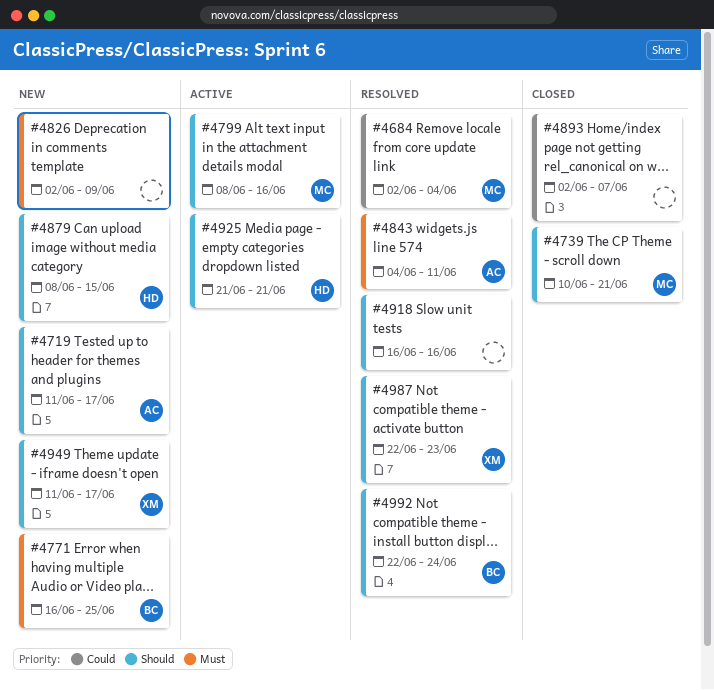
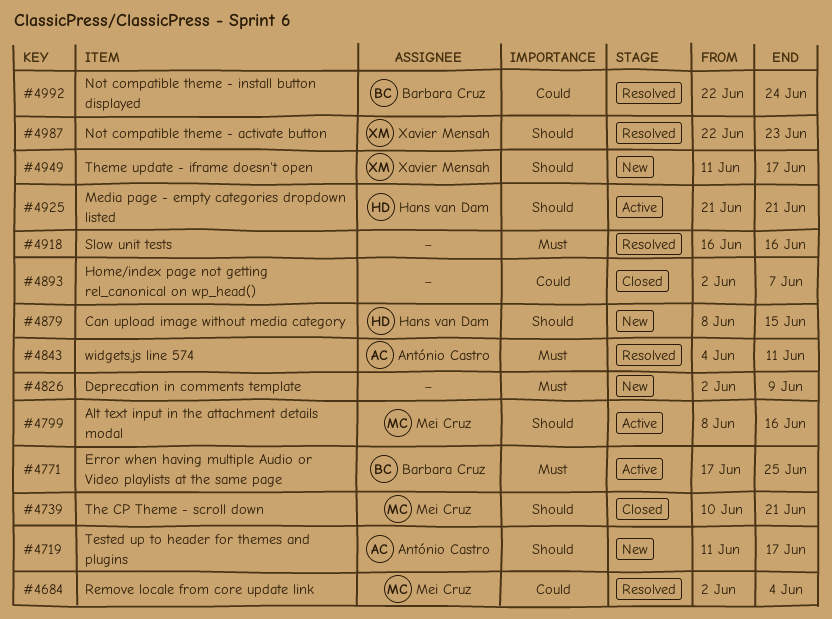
#4771, status: New -> Active
#4771, start: Jun 16 -> Jun 17
#4918, priority: Should -> Must
#4992, priority: Should -> Could

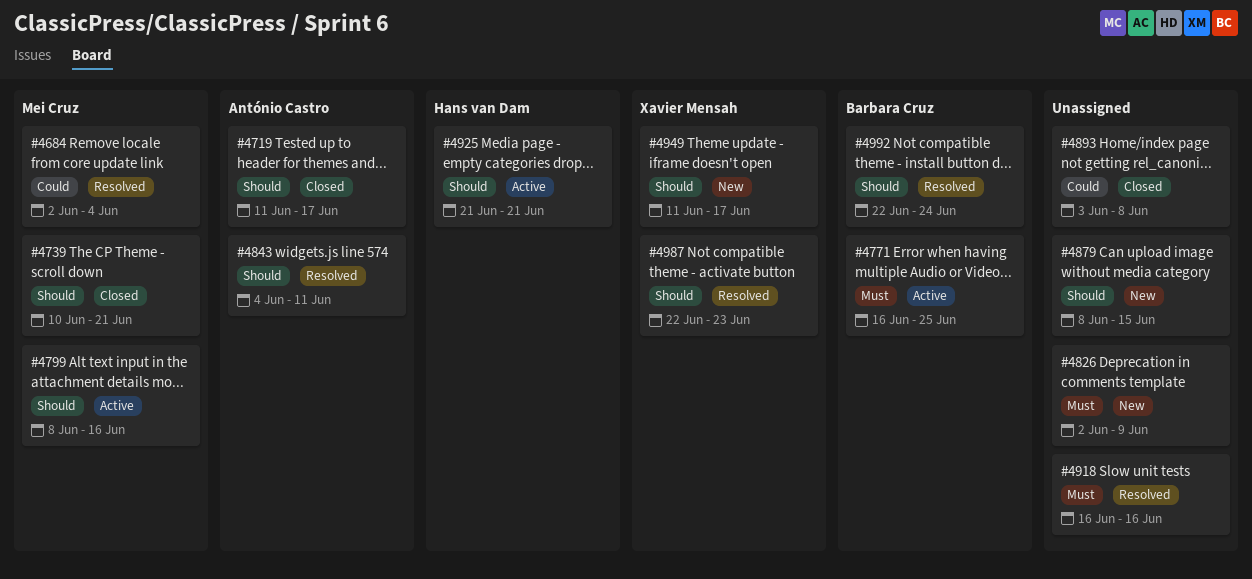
#4719, status: New -> Closed
#4771, start: Jun 17 -> Jun 16
#4843, priority: Must -> Should
#4879, owner: Hans van Dam -> none
#4893, start: Jun 2 -> Jun 3
#4893, due: Jun 7 -> Jun 8
#4992, priority: Could -> Should

